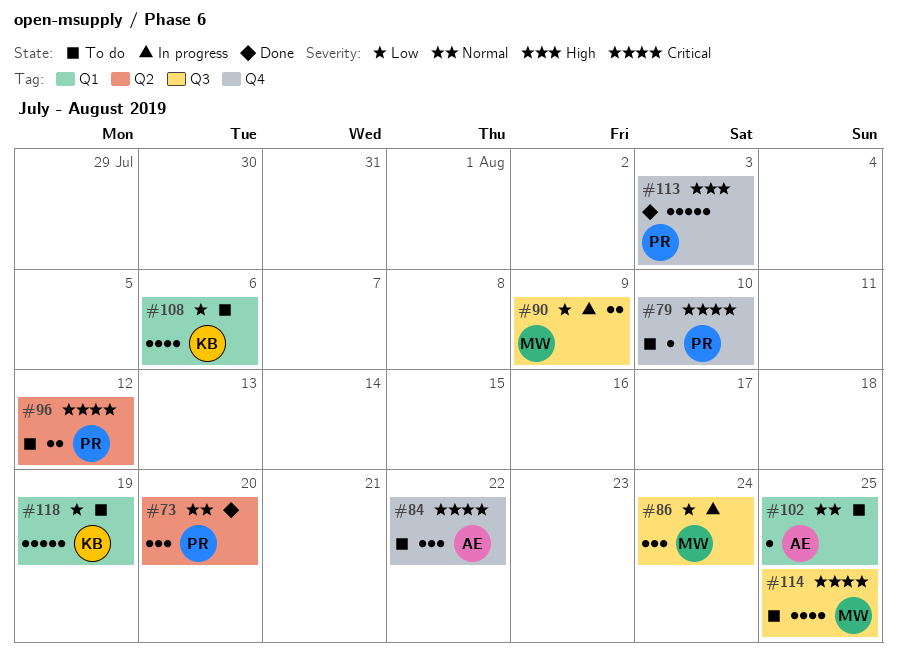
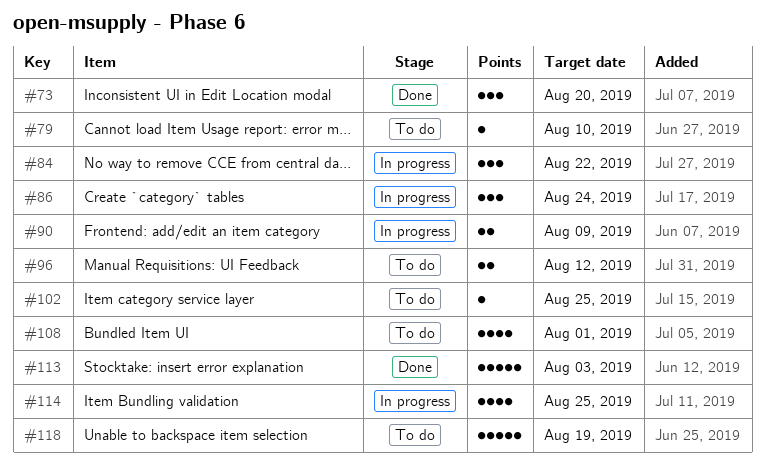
#84, status: To do -> In progress
#108, due: Aug 6 -> Aug 1
#114, status: To do -> In progress

